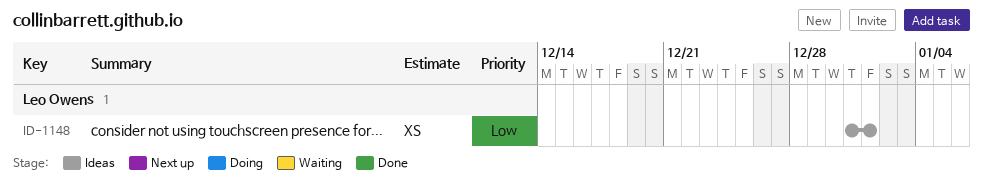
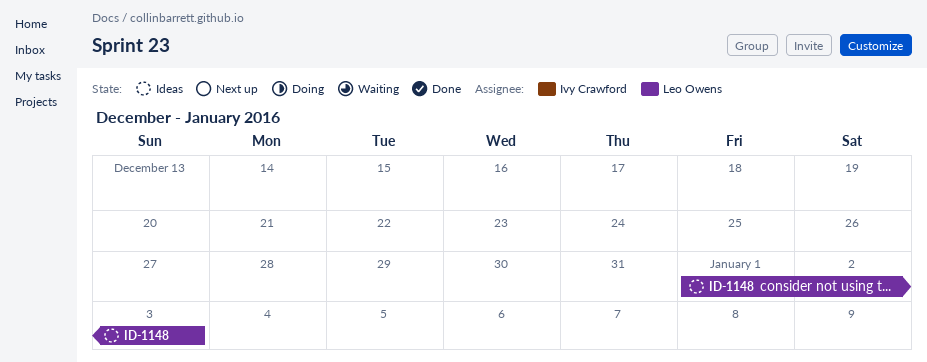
ID-1148, start: Dec 31 -> Jan 1
ID-1148, due: Jan 1 -> Jan 3

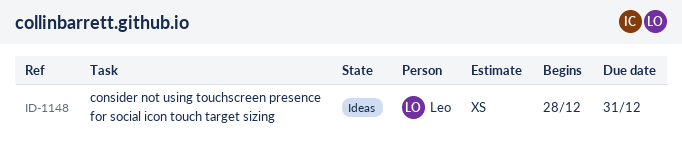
ID-1148, start: Jan 1 -> Dec 28
ID-1148, due: Jan 3 -> Dec 31

